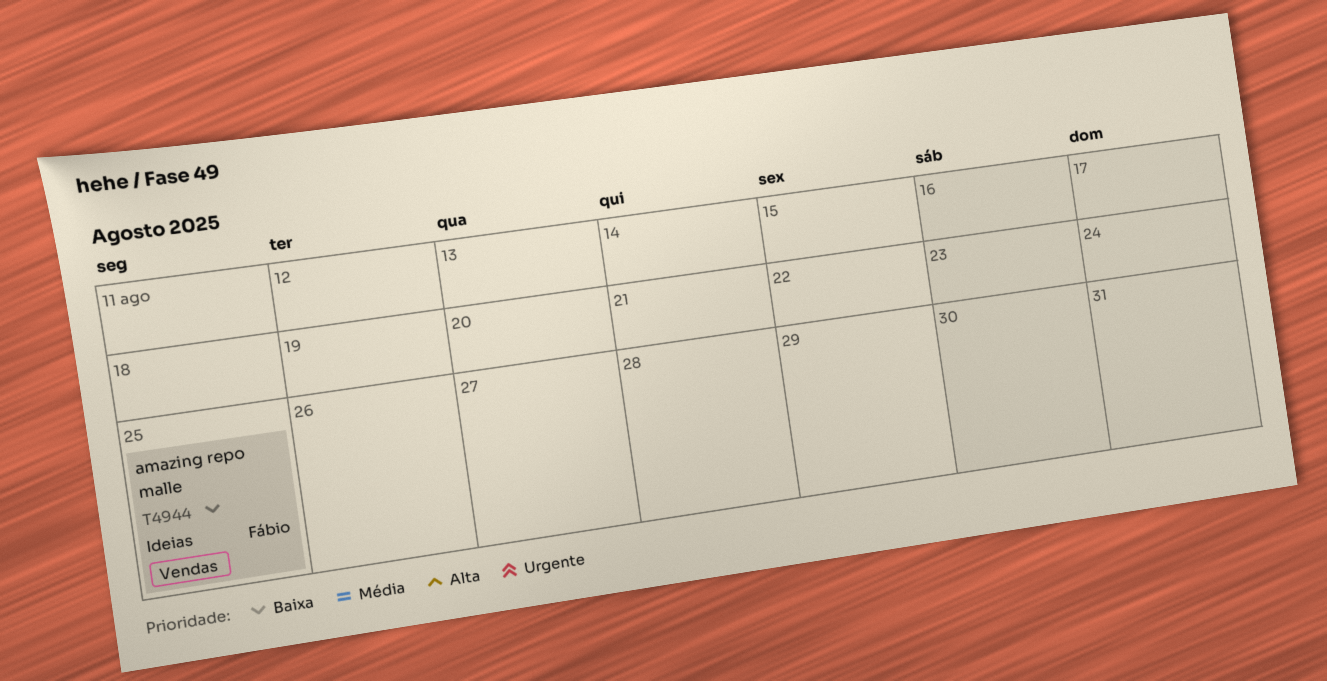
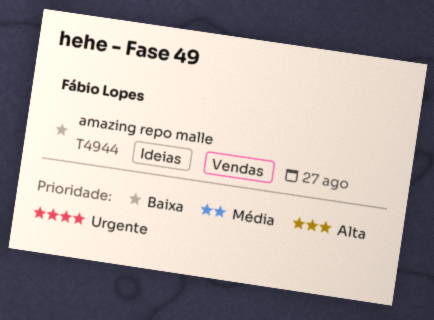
T4944, due: Aug 25 -> Aug 27

